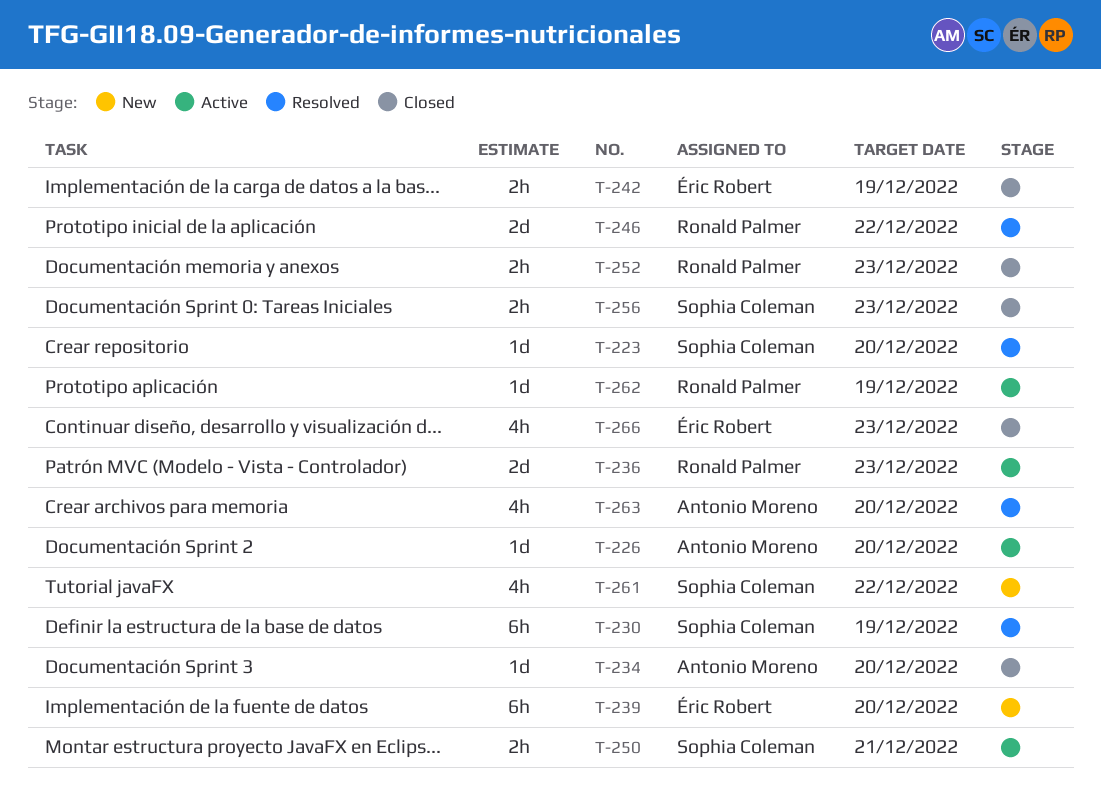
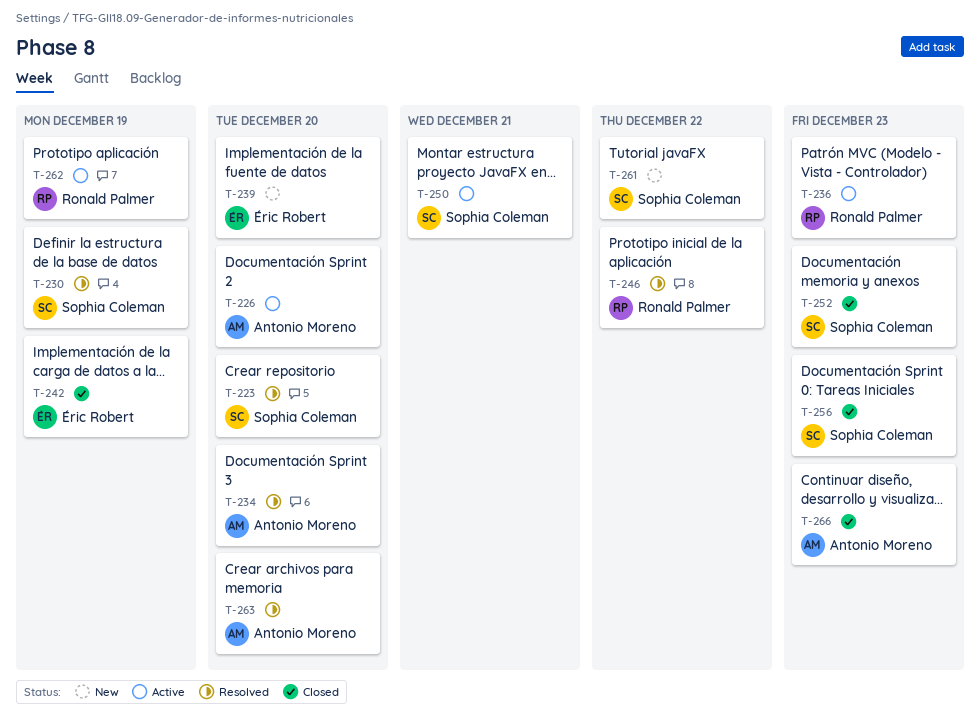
T-234, status: Closed -> Resolved
T-252, owner: Ronald Palmer -> Sophia Coleman
T-266, owner: Éric Robert -> Antonio Moreno

